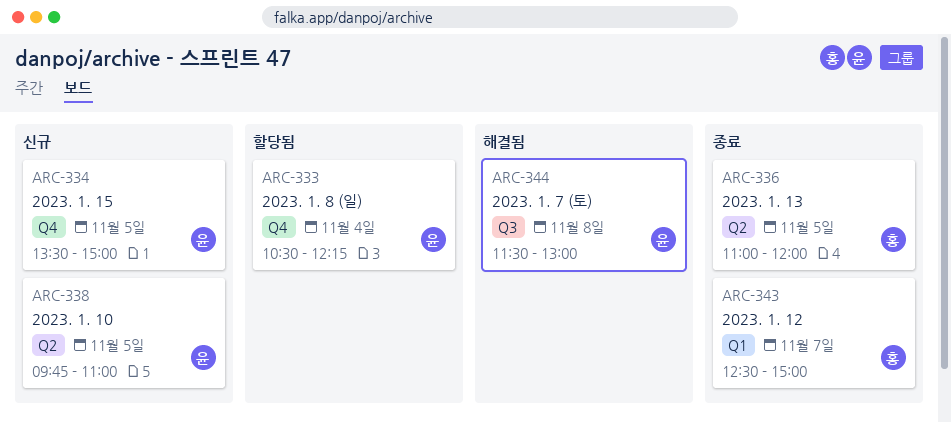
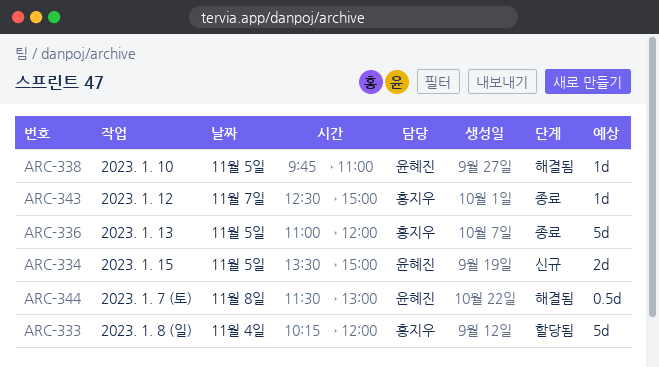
ARC-333, owner: 윤혜진 -> 홍지우
ARC-333, begins: 10:30 -> 10:15
ARC-333, ends: 12:15 -> 12:00
ARC-338, status: 신규 -> 해결됨

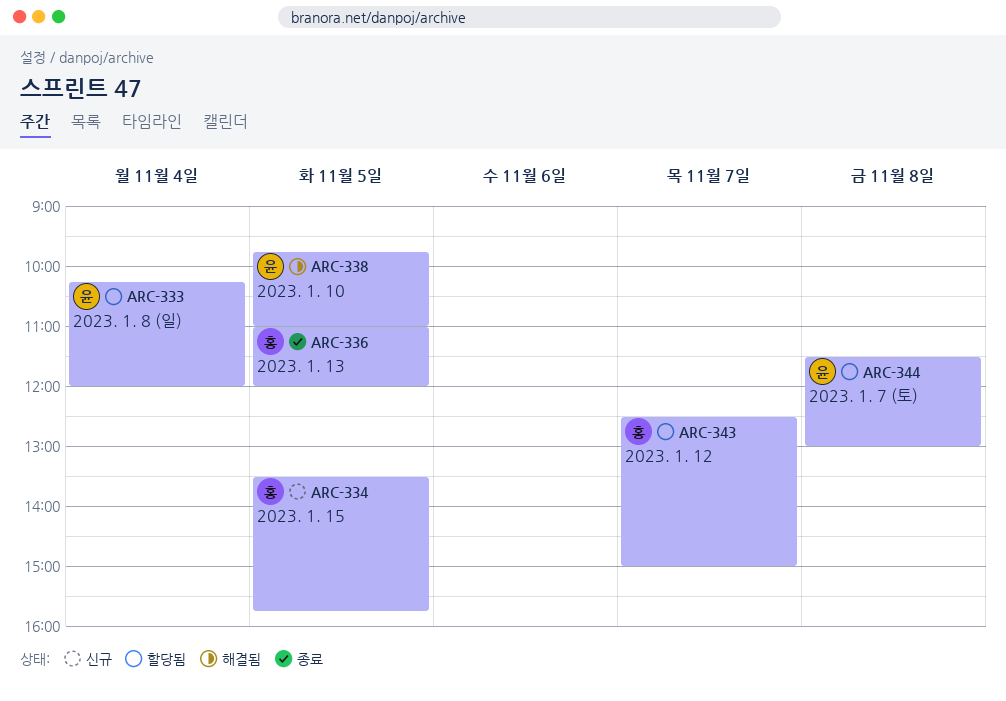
ARC-333, owner: 홍지우 -> 윤혜진
ARC-334, owner: 윤혜진 -> 홍지우
ARC-334, ends: 15:00 -> 15:45
ARC-343, status: 종료 -> 할당됨
ARC-344, status: 해결됨 -> 할당됨

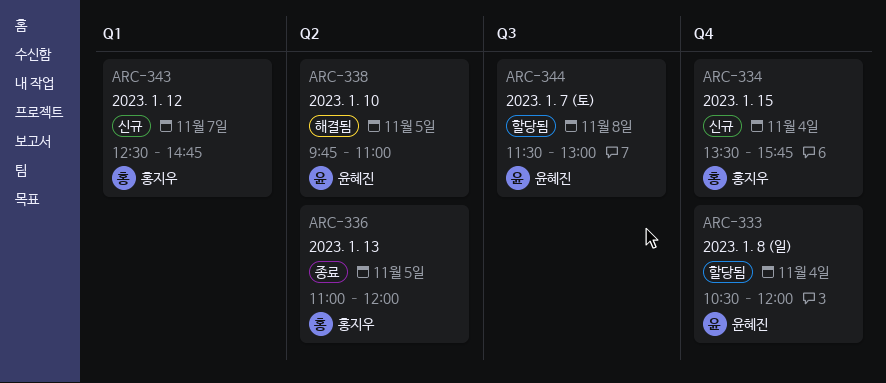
ARC-333, begins: 10:15 -> 10:30
ARC-334, day: Nov 5 -> Nov 4
ARC-343, status: 할당됨 -> 신규
ARC-343, ends: 15:00 -> 14:45

